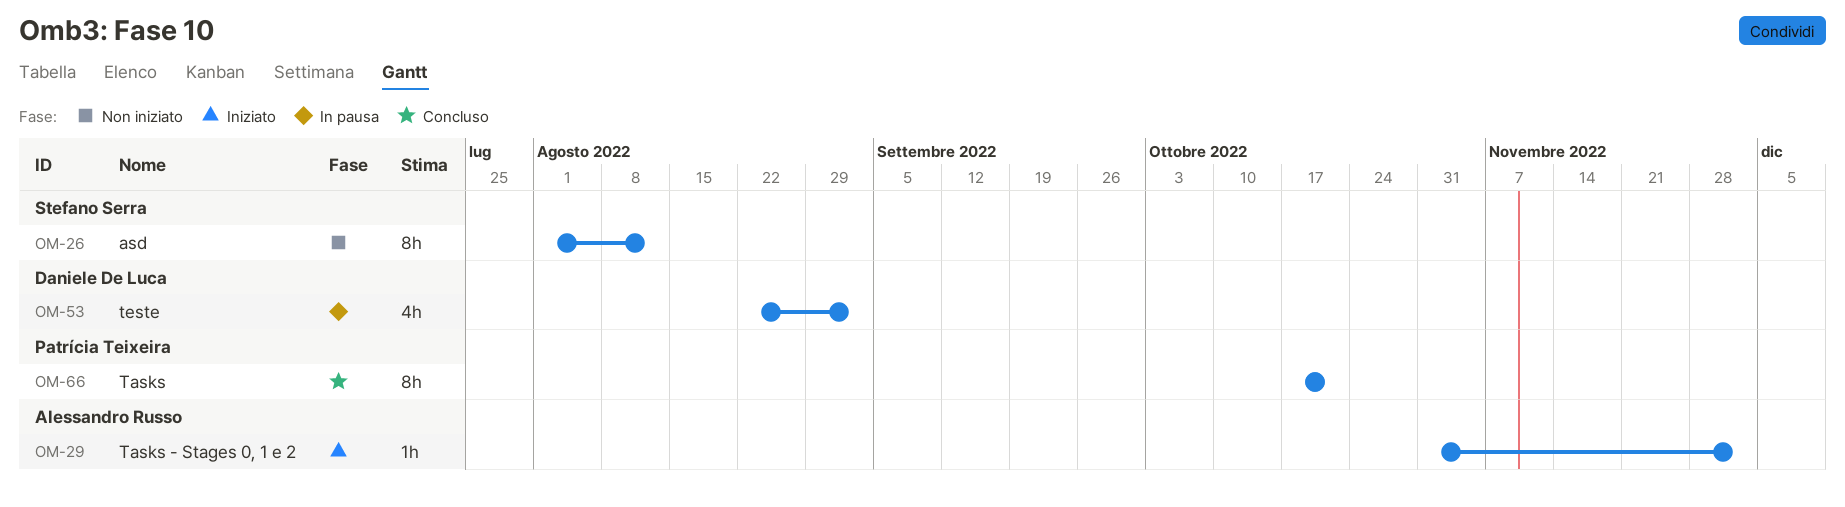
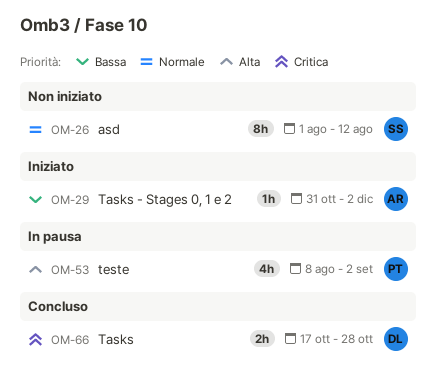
OM-53, owner: Daniele De Luca -> Patrícia Teixeira
OM-53, start: Aug 22 -> Aug 8
OM-66, owner: Patrícia Teixeira -> Daniele De Luca
OM-66, estimate: 8h -> 2h
OM-66, due: Oct 21 -> Oct 28

